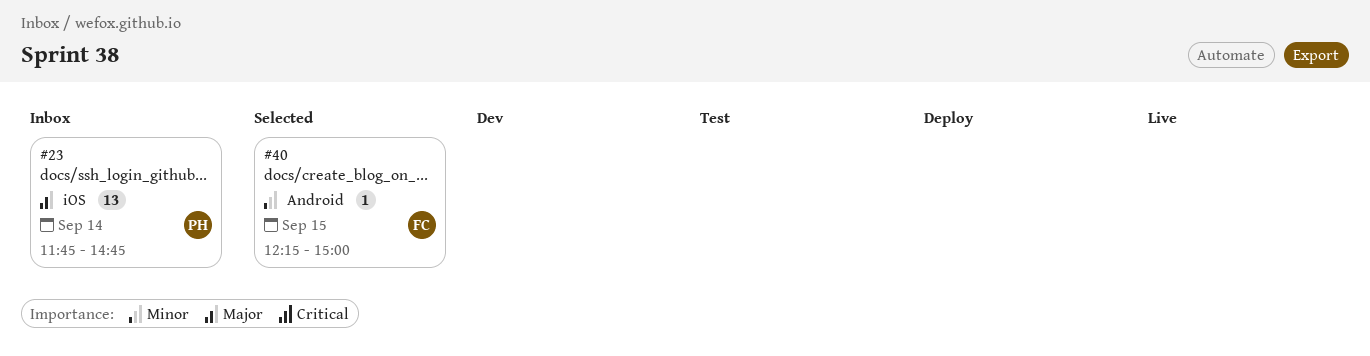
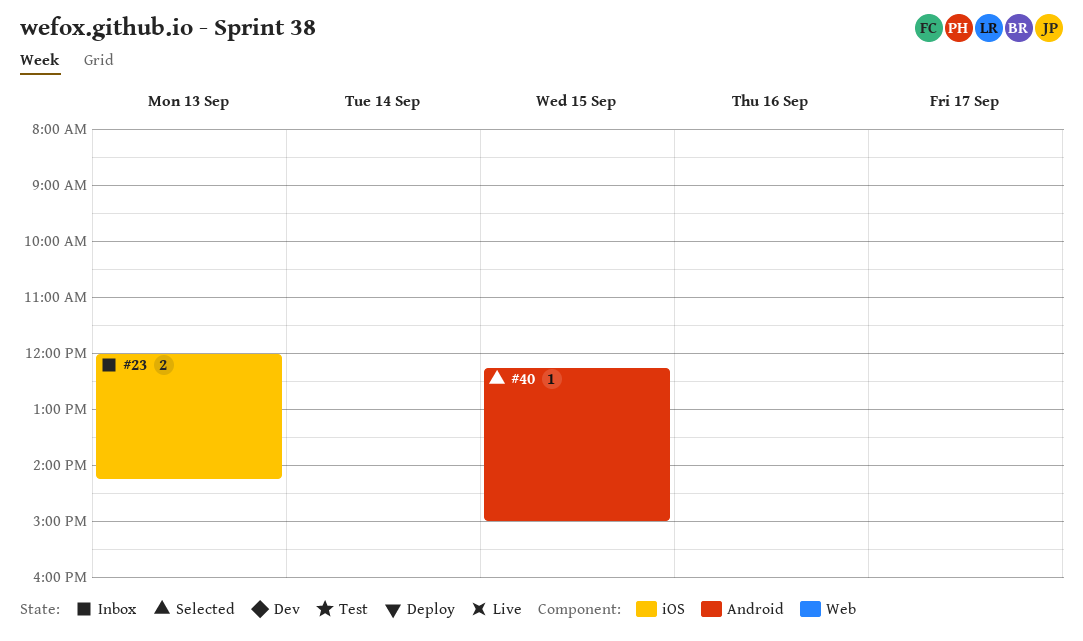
#23, estimate: 13 -> 2
#23, day: Sep 14 -> Sep 13
#23, begins: 11:45 -> 12:00
#23, ends: 14:45 -> 14:15

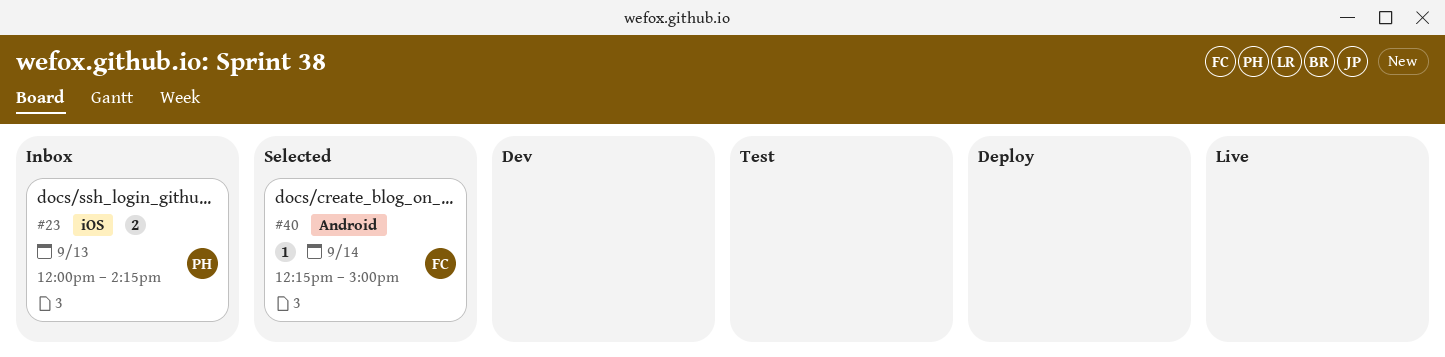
#40, day: Sep 15 -> Sep 14

